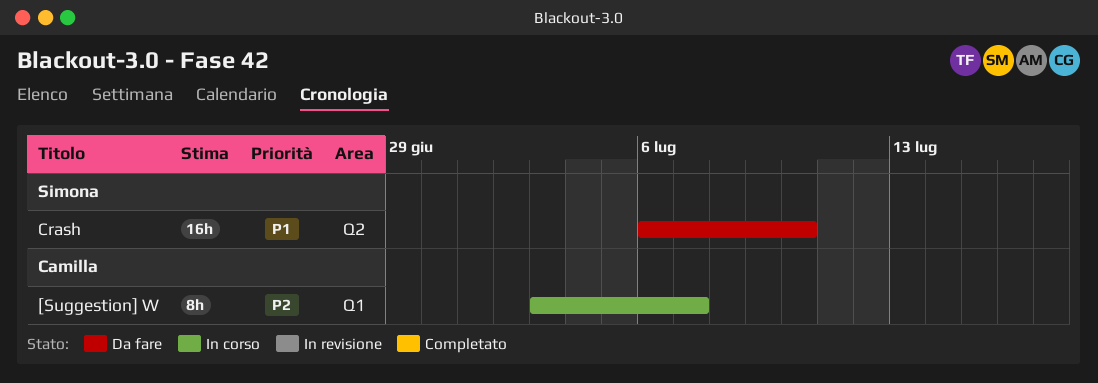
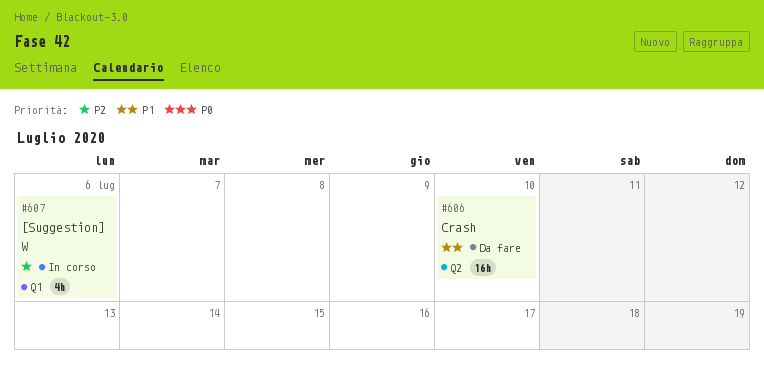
[Suggestion] W, estimate: 8h -> 4h
[Suggestion] W, due: Jul 7 -> Jul 6

